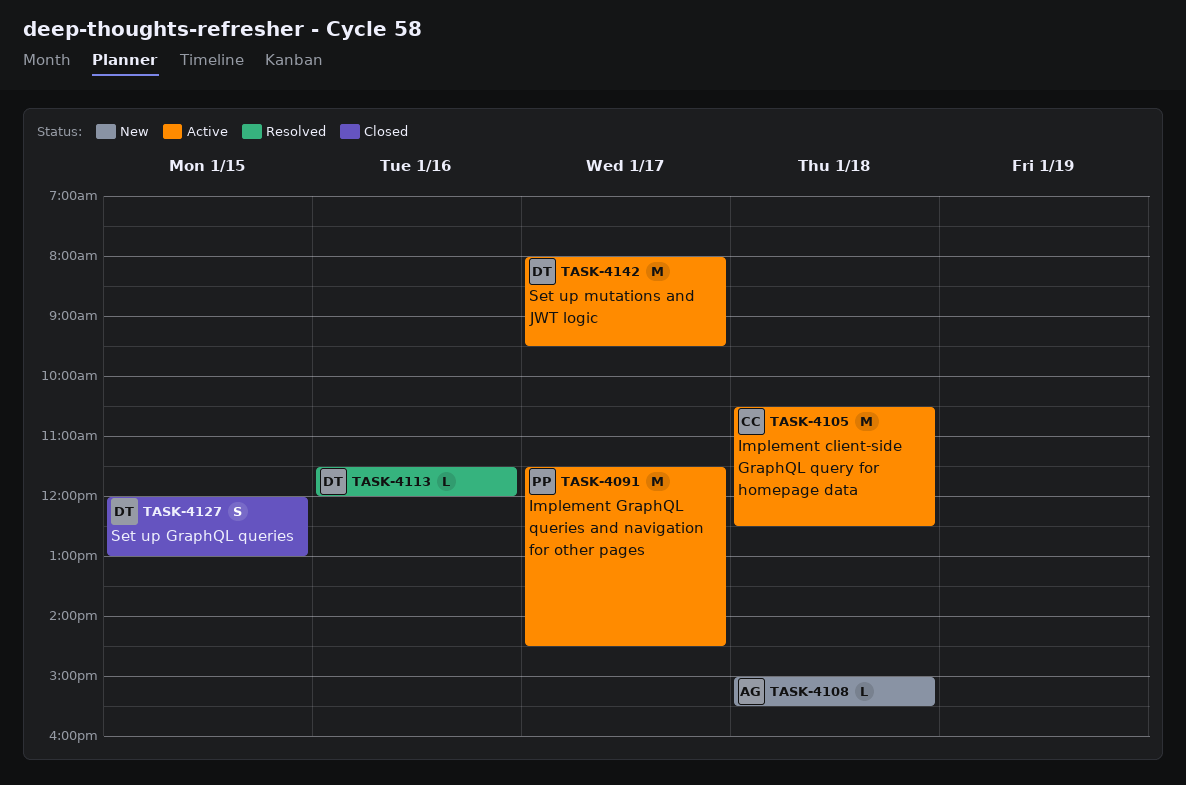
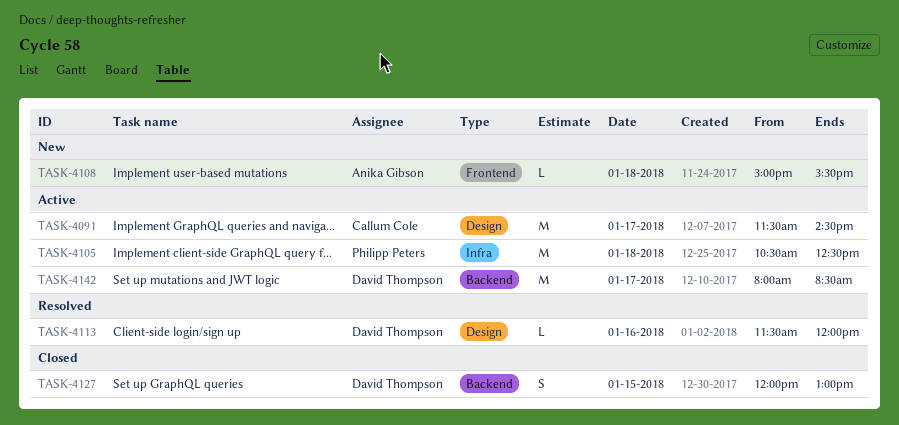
TASK-4091, owner: Philipp Peters -> Callum Cole
TASK-4105, owner: Callum Cole -> Philipp Peters
TASK-4142, ends: 09:30 -> 08:30

